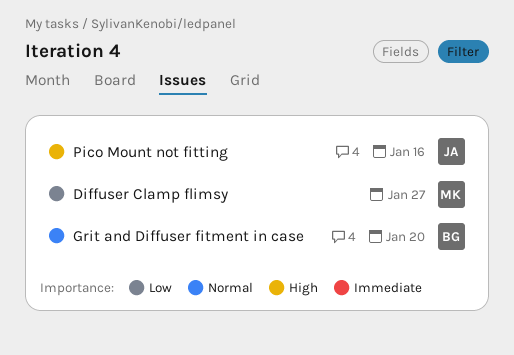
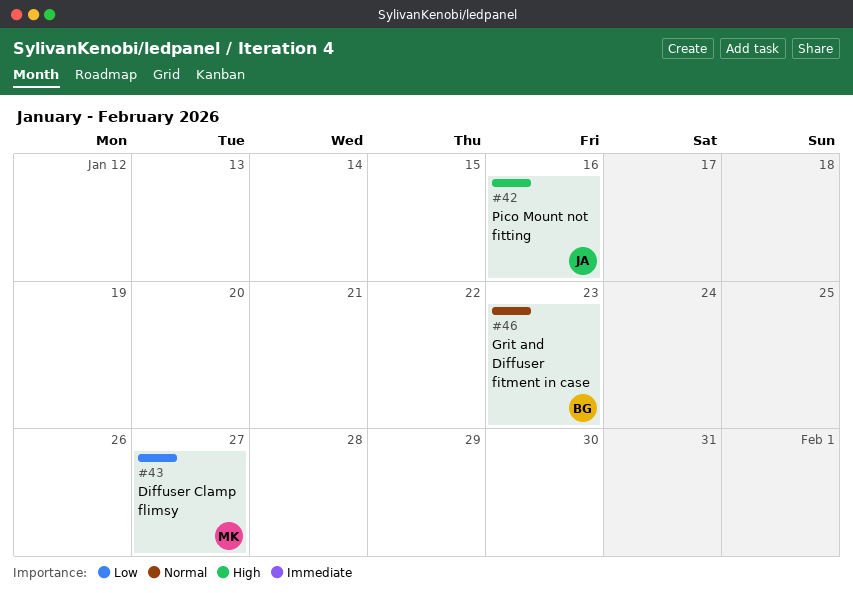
Grit and Diffuser fitment in case, due: Jan 20 -> Jan 23

